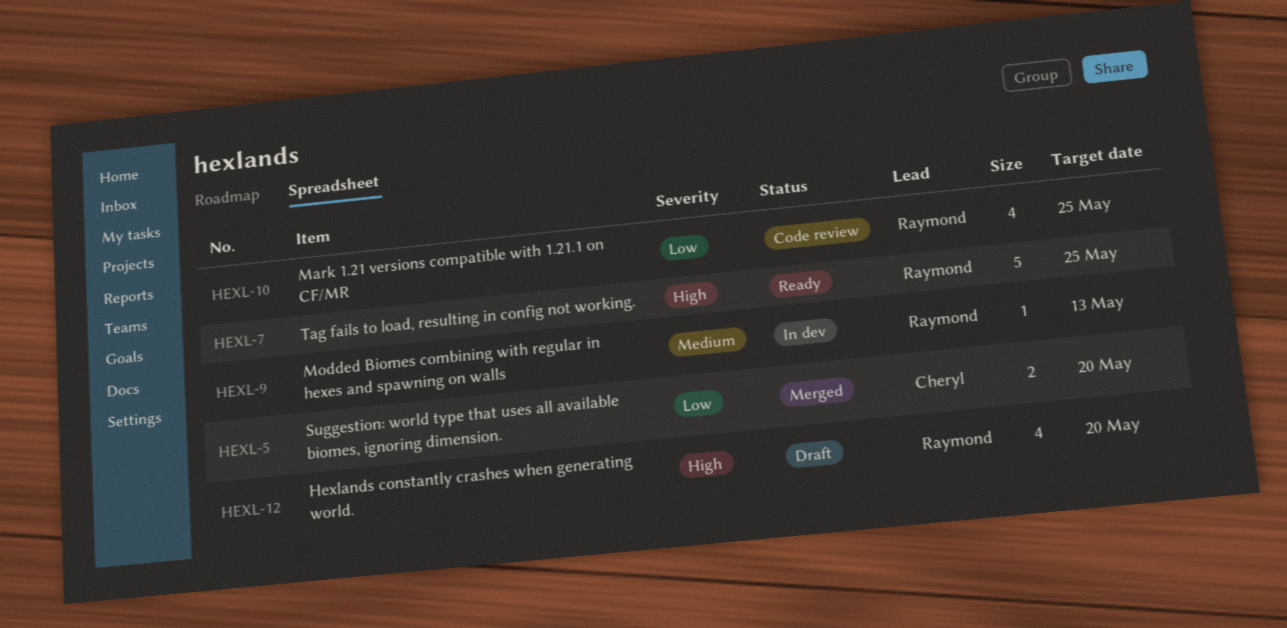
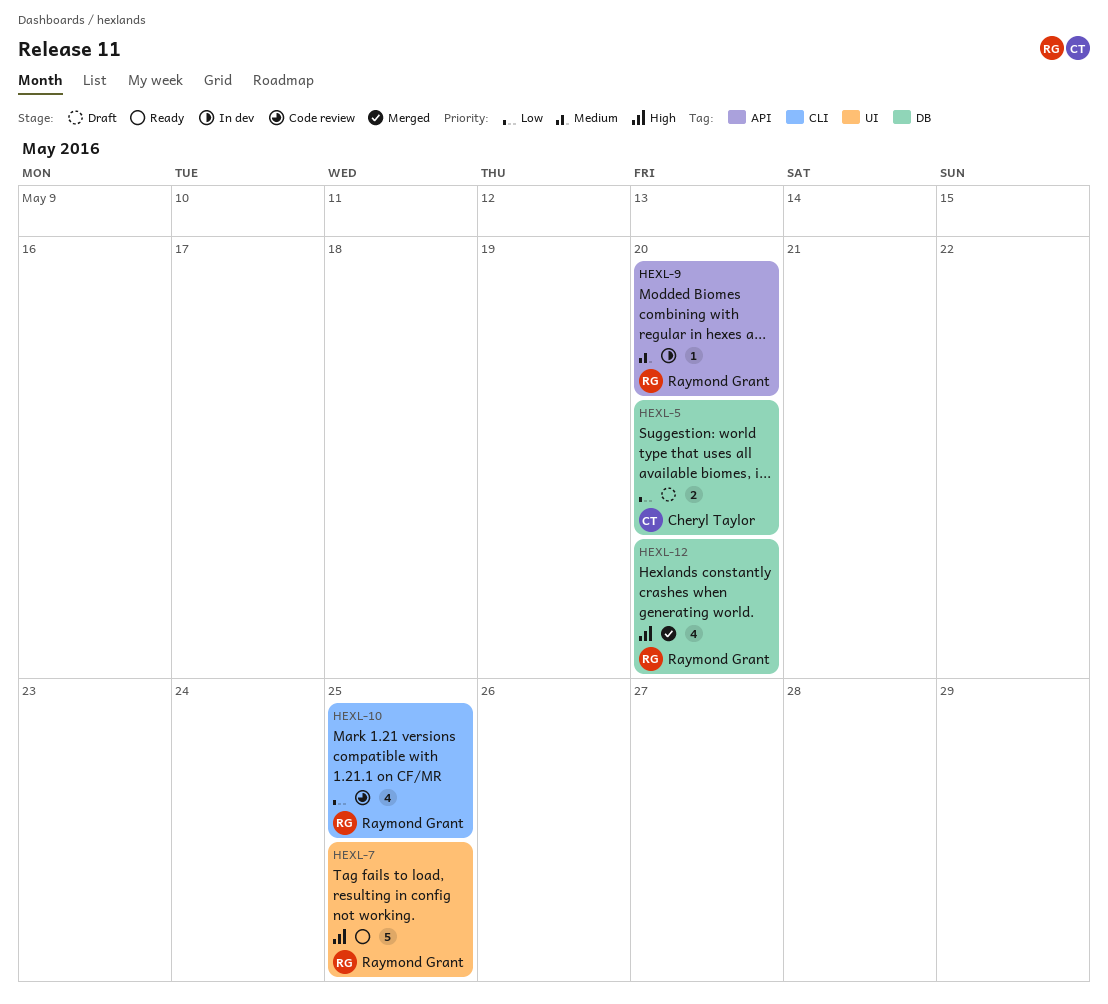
HEXL-5, status: Merged -> Draft
HEXL-9, due: May 13 -> May 20
HEXL-12, status: Draft -> Merged

